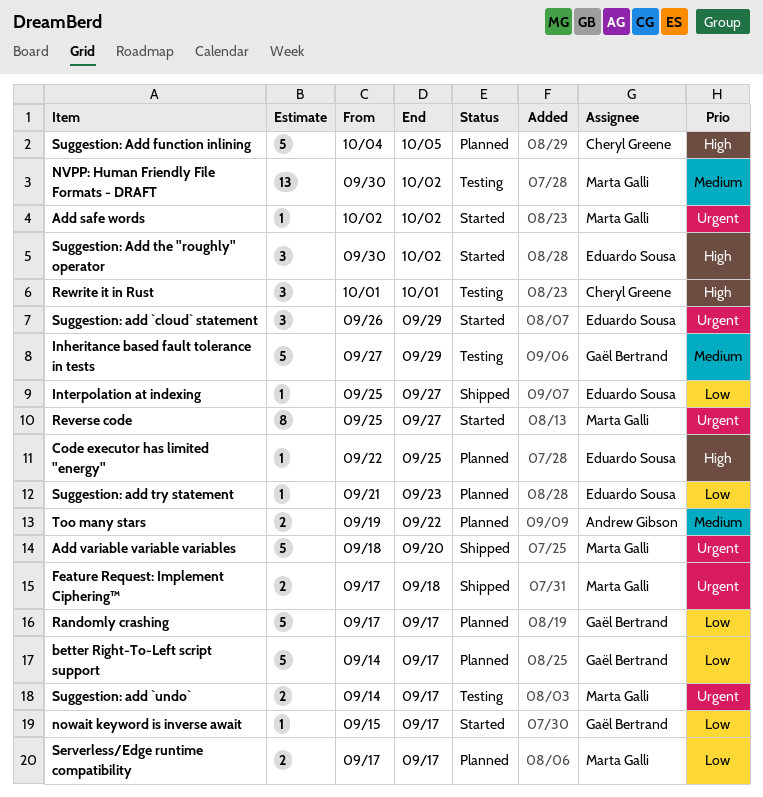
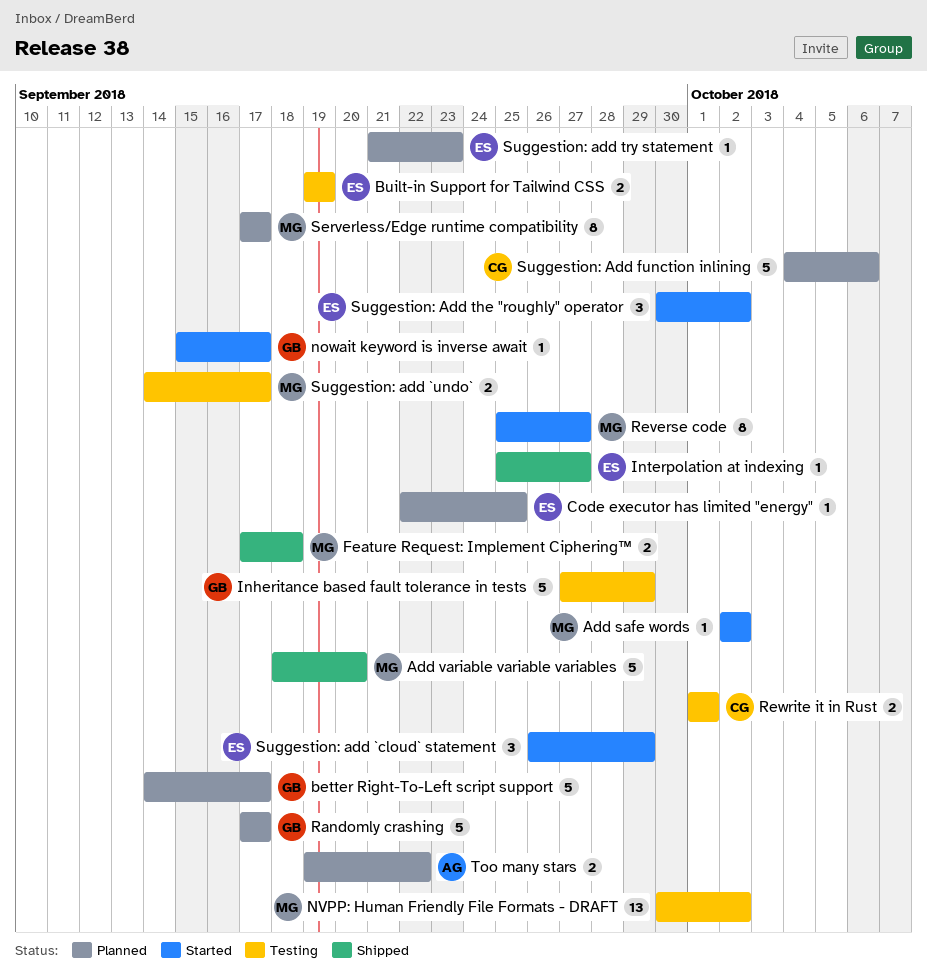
Built-in Support for Tailwind CSS: none -> present
Rewrite it in Rust, estimate: 3 -> 2
Serverless/Edge runtime compatibility, estimate: 2 -> 8
Suggestion: Add function inlining, due: Oct 5 -> Oct 6

